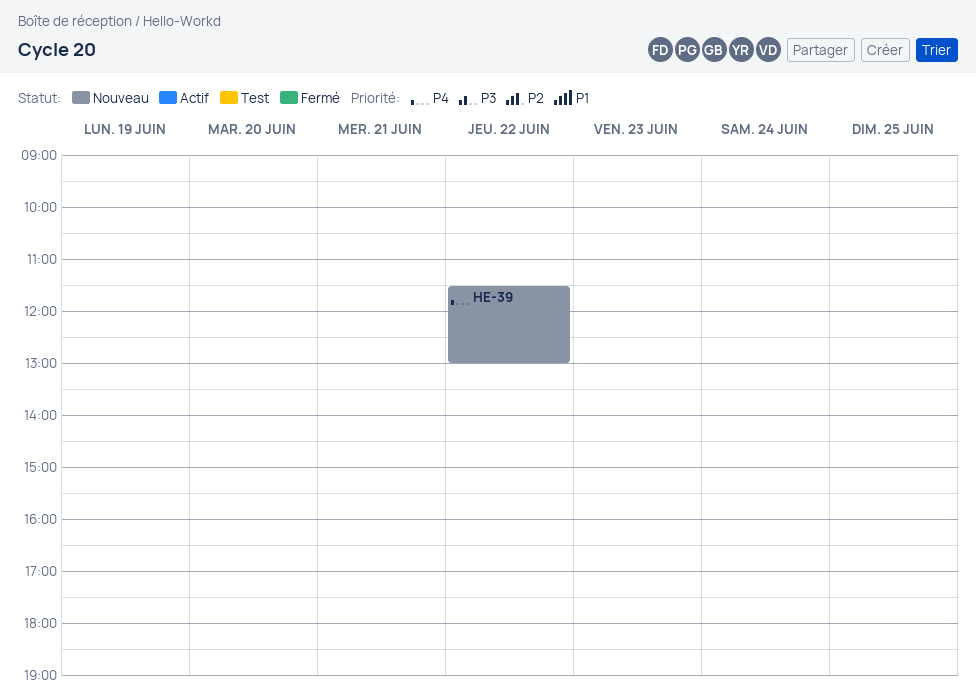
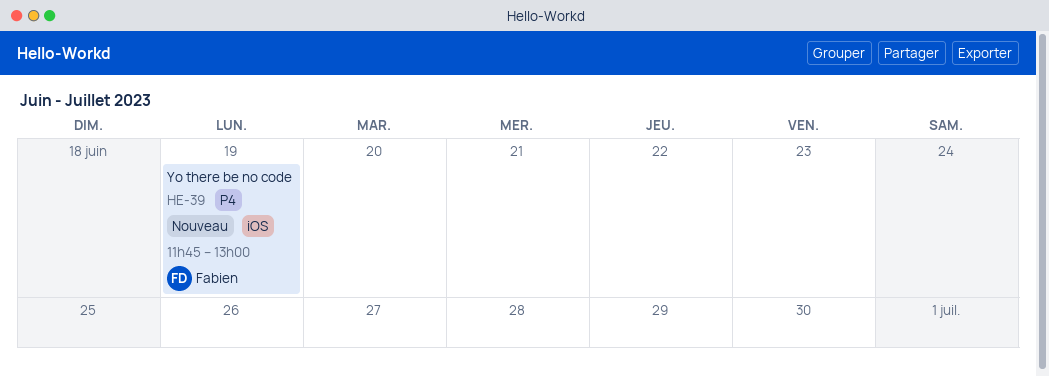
HE-39, day: Jun 22 -> Jun 19
HE-39, begins: 11:30 -> 11:45

